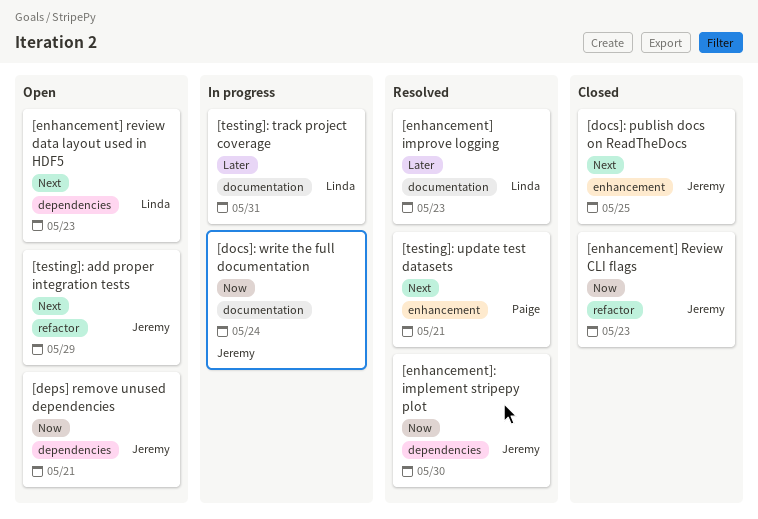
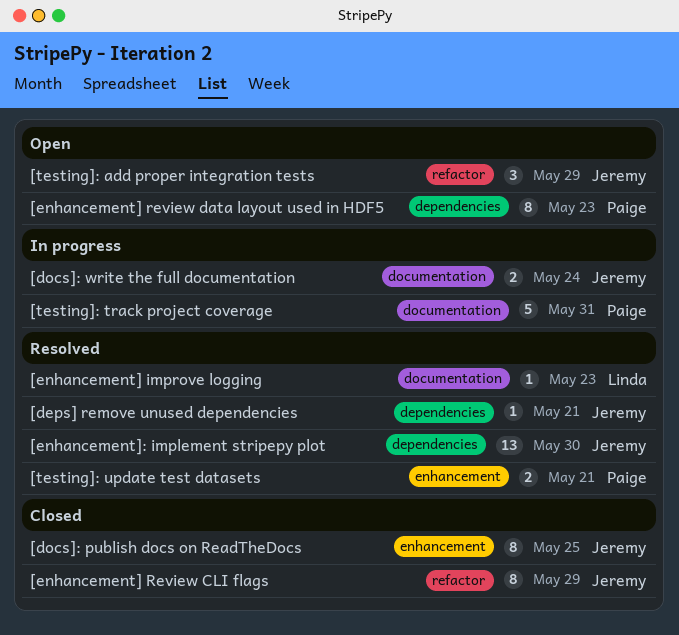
[deps] remove unused dependencies, status: Open -> Resolved
[enhancement] Review CLI flags, due: May 23 -> May 29
[enhancement] review data layout used in HDF5, owner: Linda -> Paige
[testing]: track project coverage, owner: Linda -> Paige

